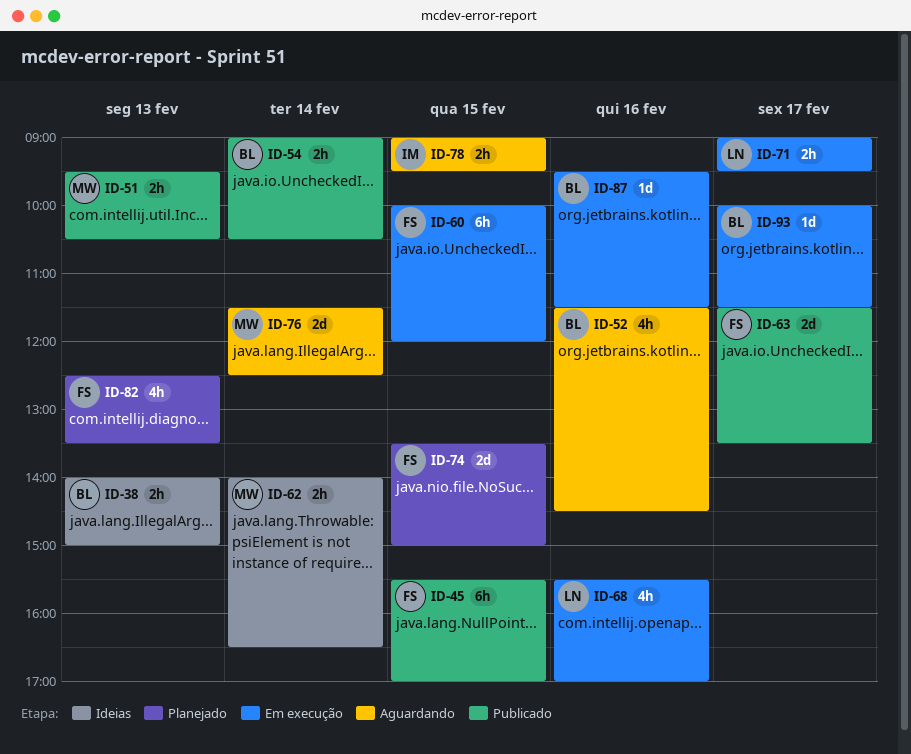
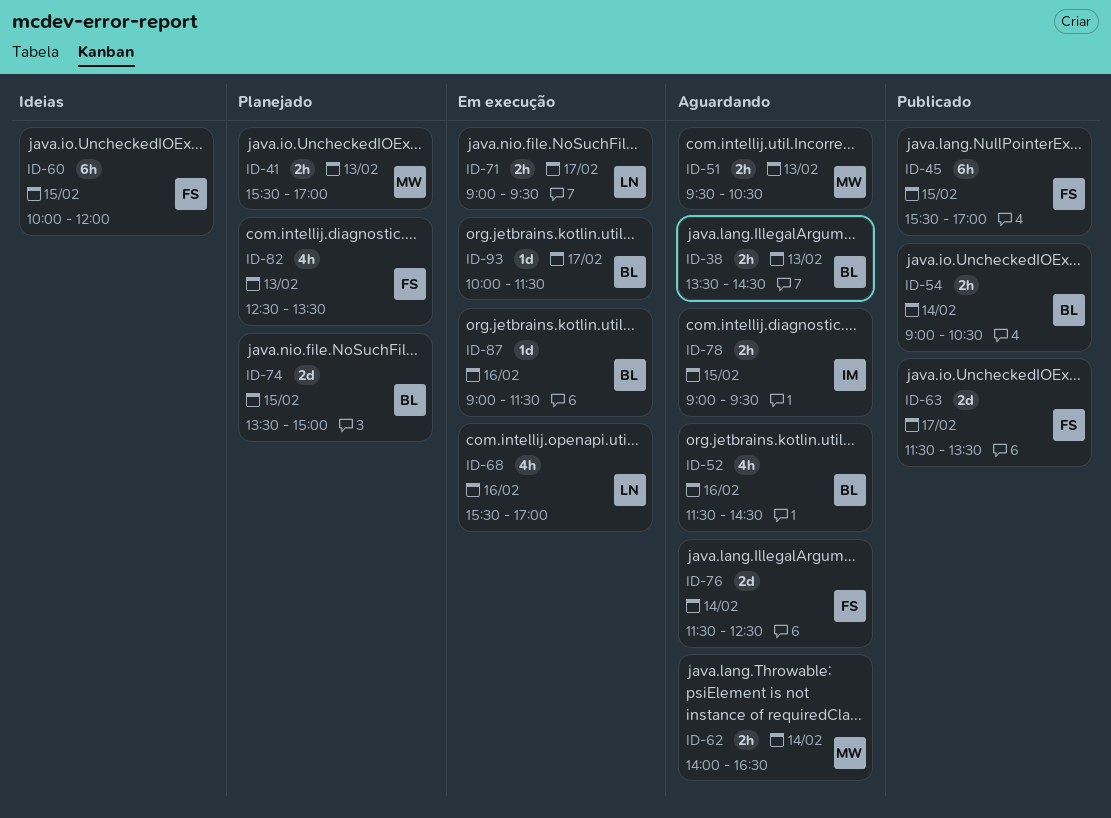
ID-38, status: Ideias -> Aguardando
ID-38, begins: 14:00 -> 13:30
ID-38, ends: 15:00 -> 14:30
ID-41: none -> present
ID-51, status: Publicado -> Aguardando
ID-60, status: Em execução -> Ideias
ID-62, status: Ideias -> Aguardando
ID-74, owner: FS -> BL
ID-76, owner: MW -> FS
ID-87, begins: 09:30 -> 09:00

